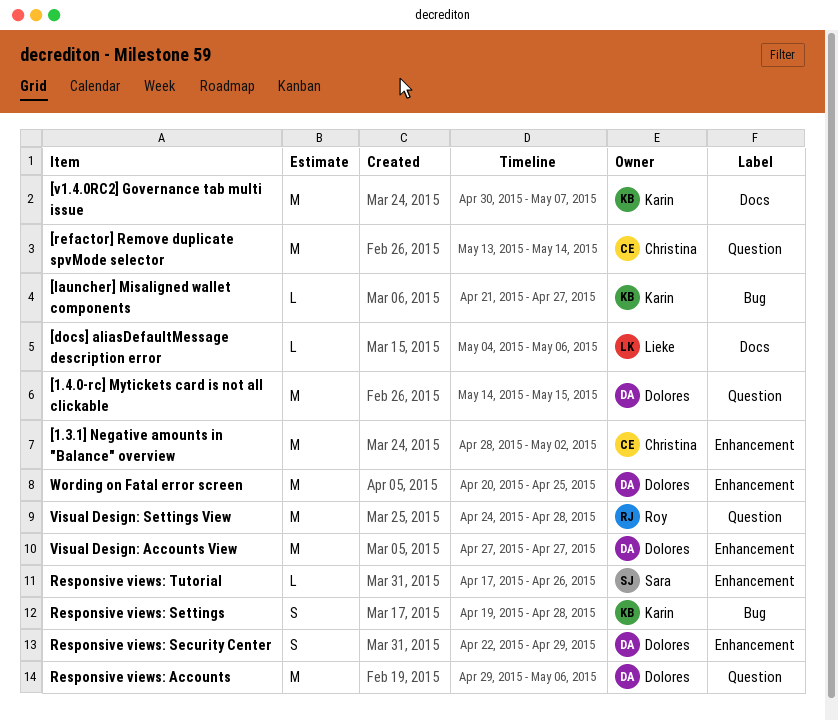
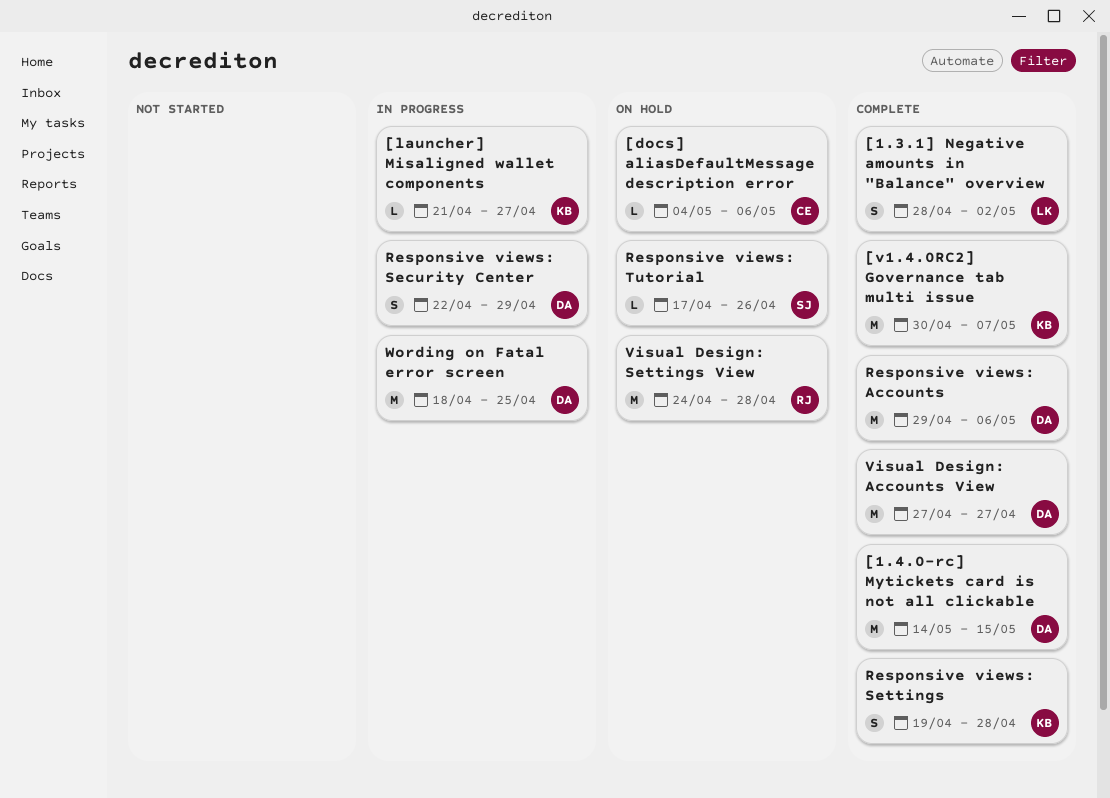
[1.3.1] Negative amounts in "Balance" overview, owner: Christina -> Lieke
[1.3.1] Negative amounts in "Balance" overview, estimate: M -> S
[docs] aliasDefaultMessage description error, owner: Lieke -> Christina
[refactor] Remove duplicate spvMode selector: present -> none
Wording on Fatal error screen, start: Apr 20 -> Apr 18

